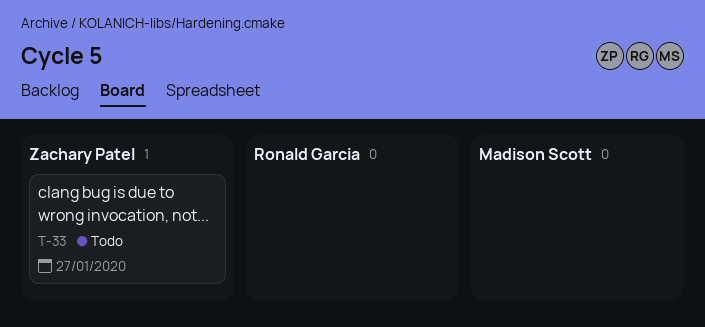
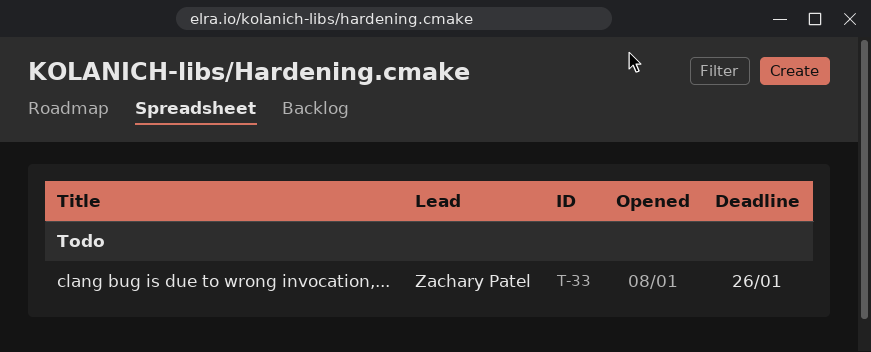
T-33, due: Jan 27 -> Jan 26

